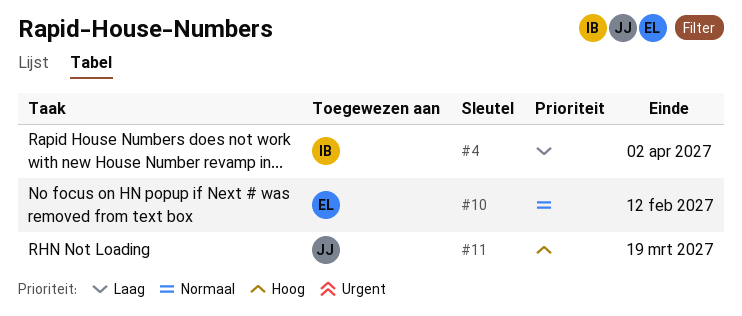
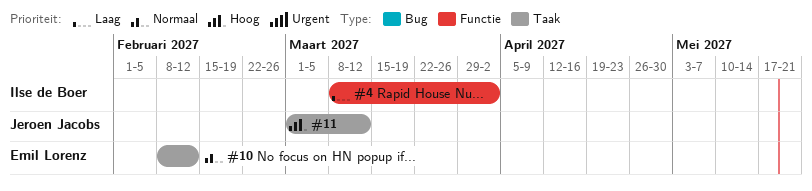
#11, due: Mar 19 -> Mar 12

